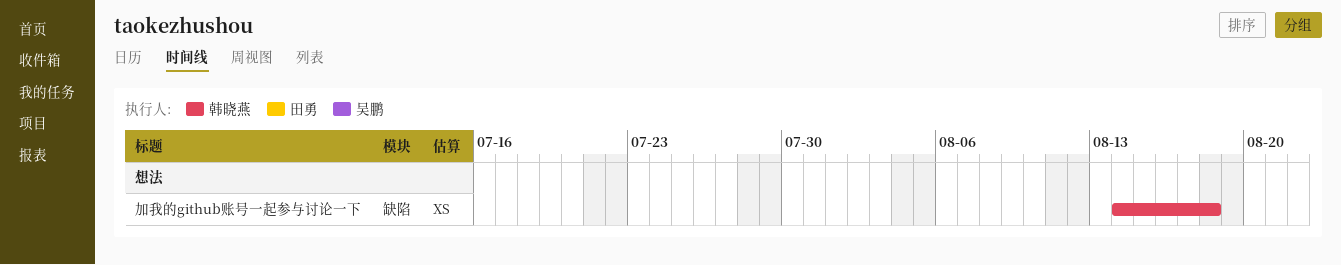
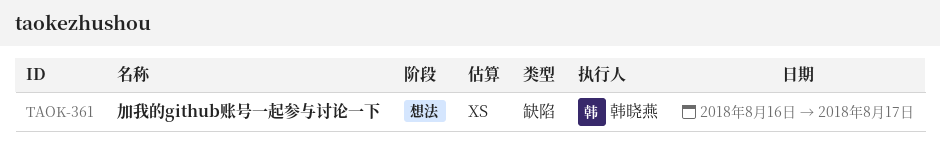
加我的github账号一起参与讨论一下, start: Aug 14 -> Aug 16
加我的github账号一起参与讨论一下, due: Aug 18 -> Aug 17

